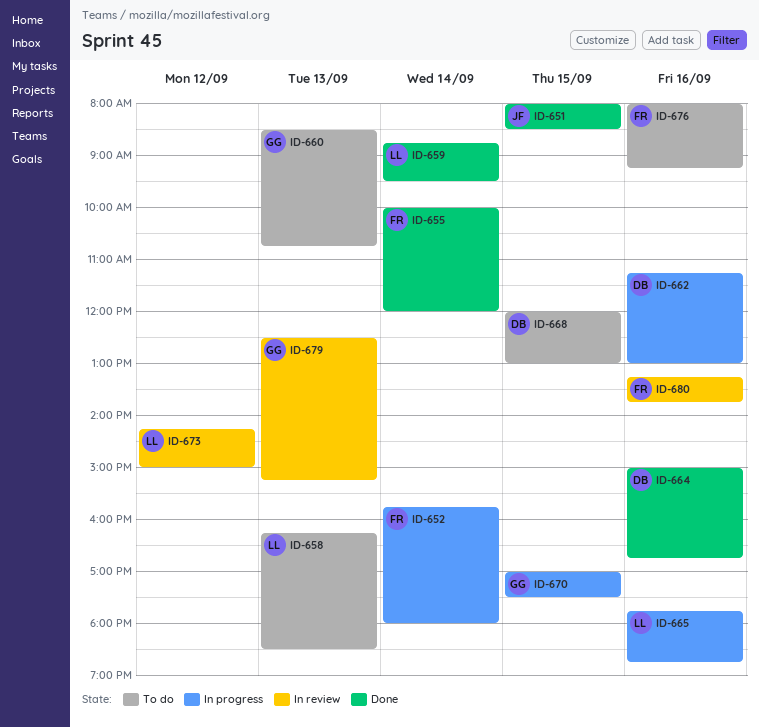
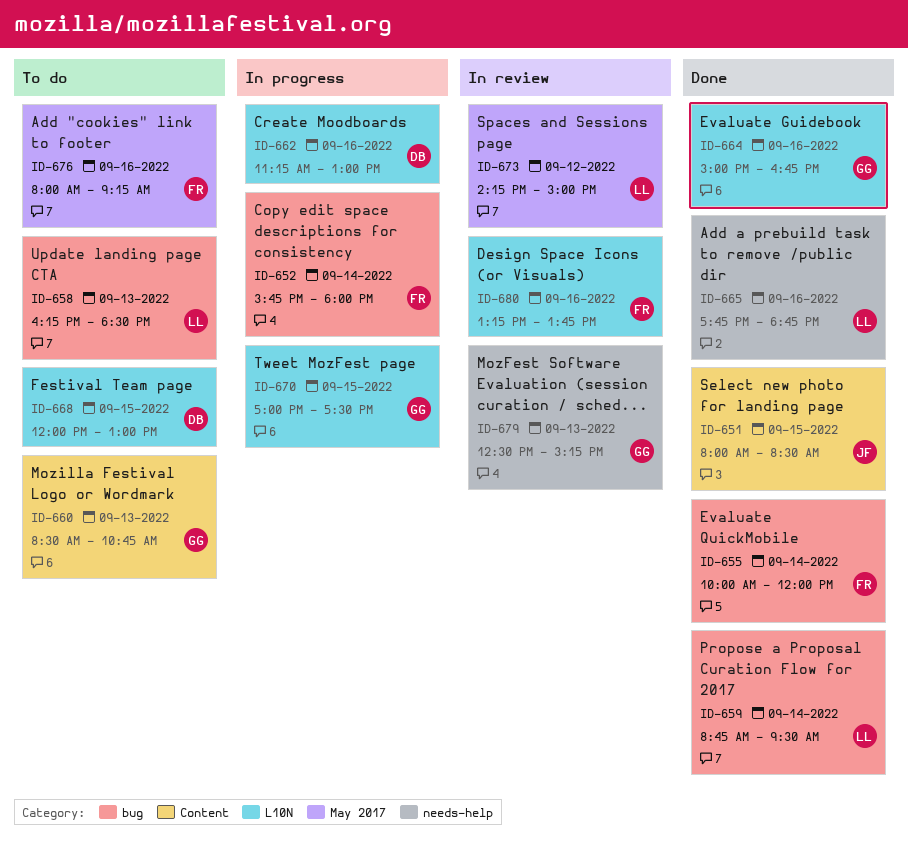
ID-664, owner: DB -> GG
ID-665, status: In progress -> Done

